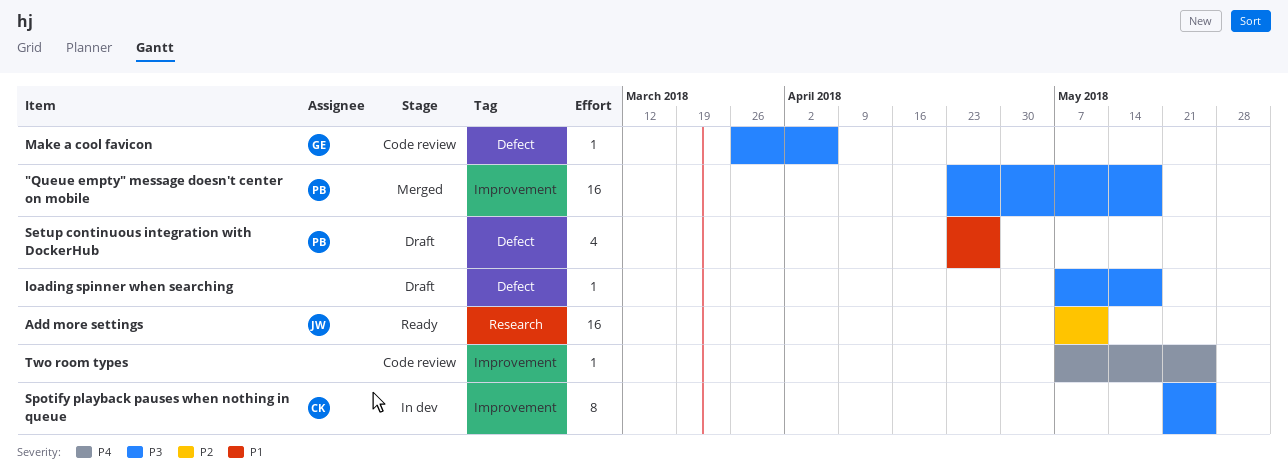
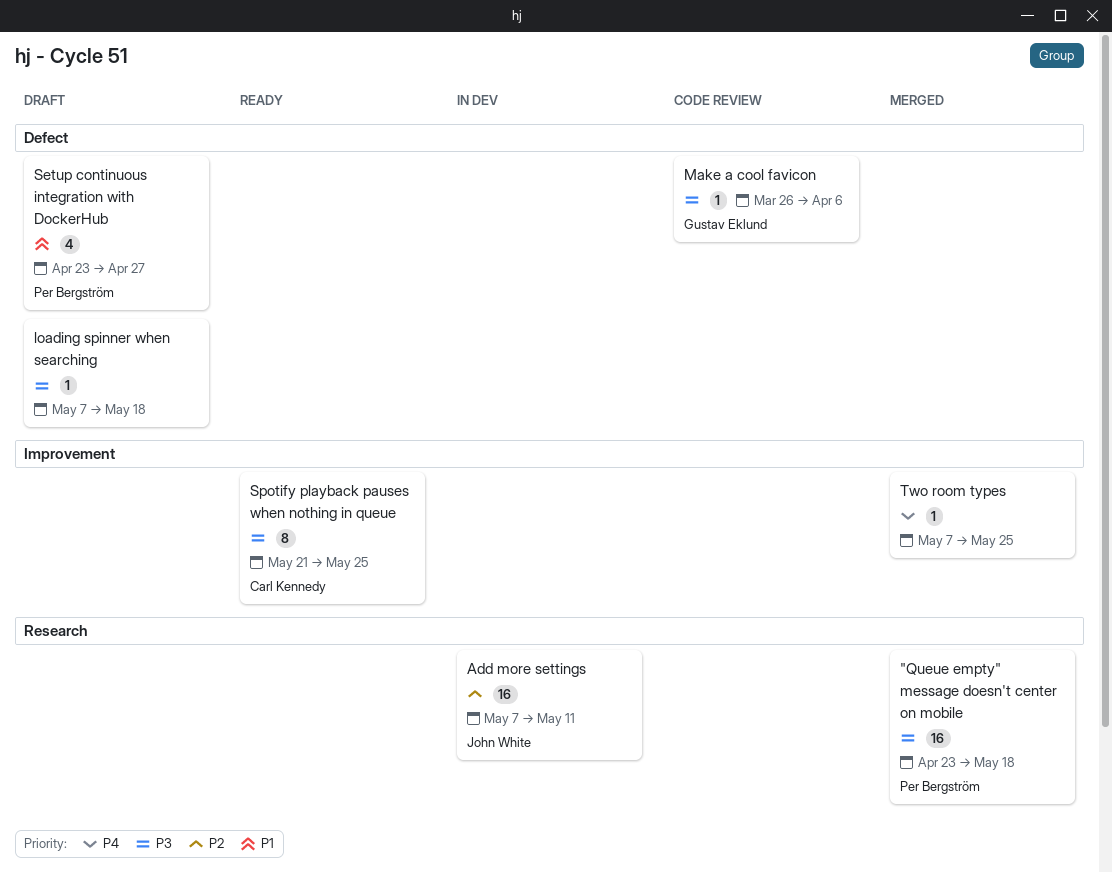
"Queue empty" message doesn't center on mobile, label: Improvement -> Research
Add more settings, status: Ready -> In dev
Spotify playback pauses when nothing in queue, status: In dev -> Ready
Two room types, status: Code review -> Merged

